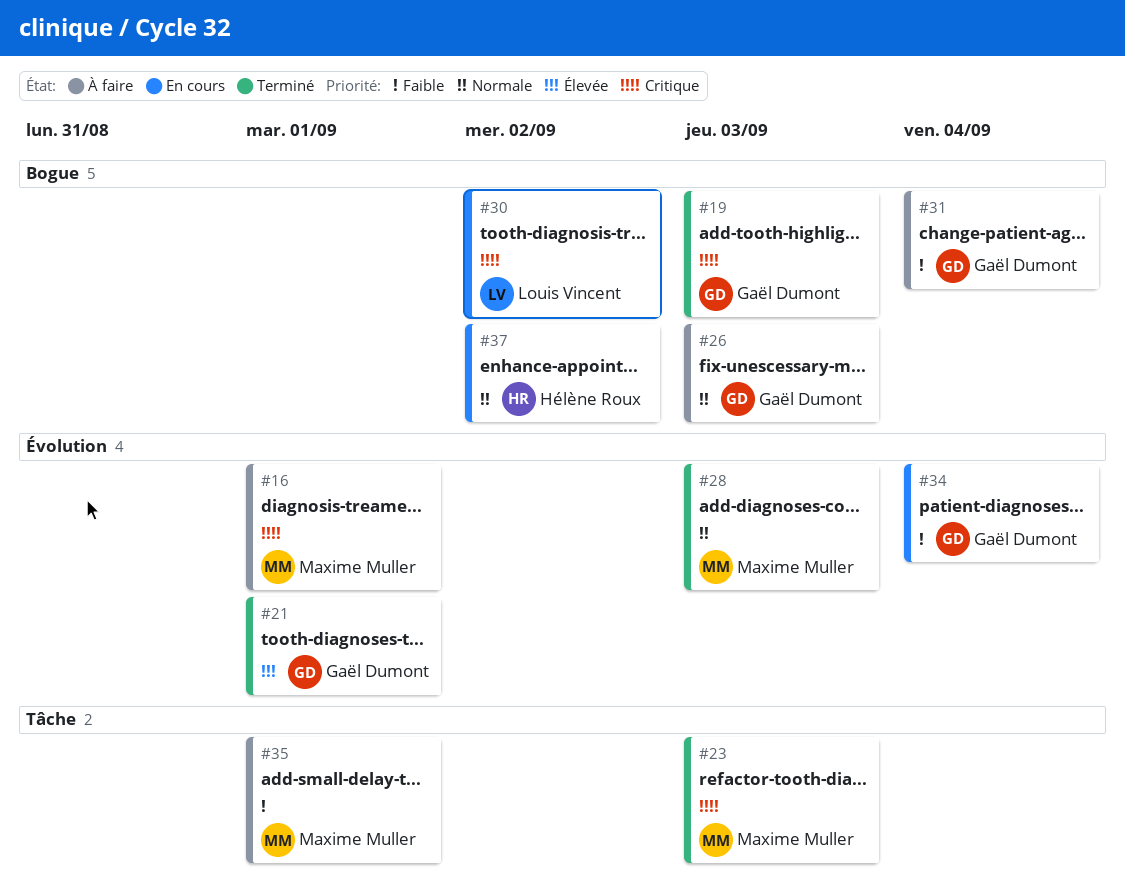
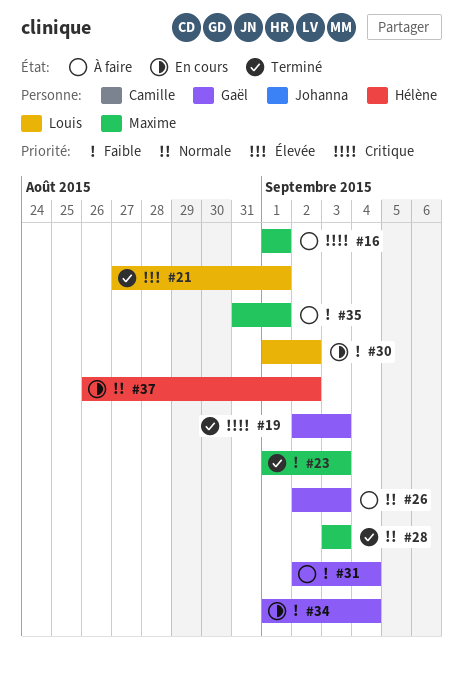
#21, owner: Gaël Dumont -> Louis Vincent
#23, priority: Critique -> Faible
#30, priority: Critique -> Faible

